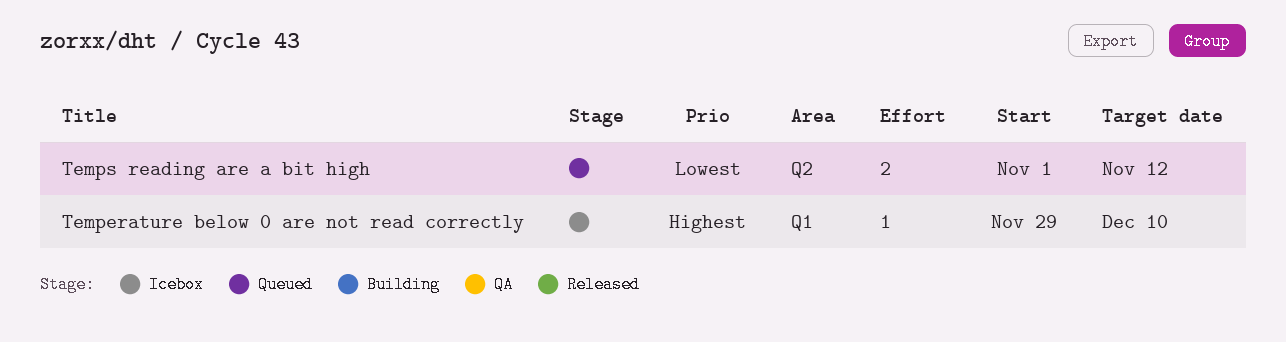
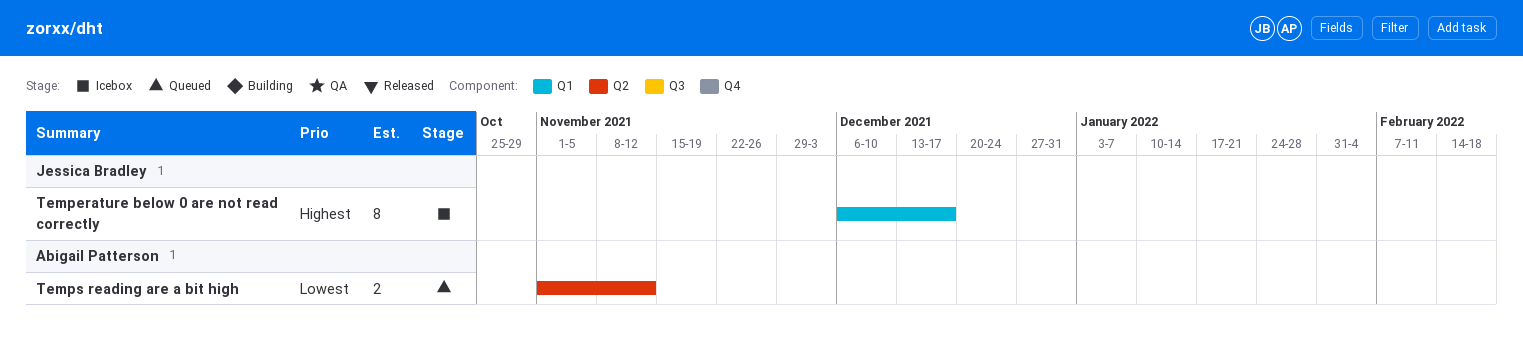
Temperature below 0 are not read correctly, estimate: 1 -> 8
Temperature below 0 are not read correctly, start: Nov 29 -> Dec 6
Temperature below 0 are not read correctly, due: Dec 10 -> Dec 17

